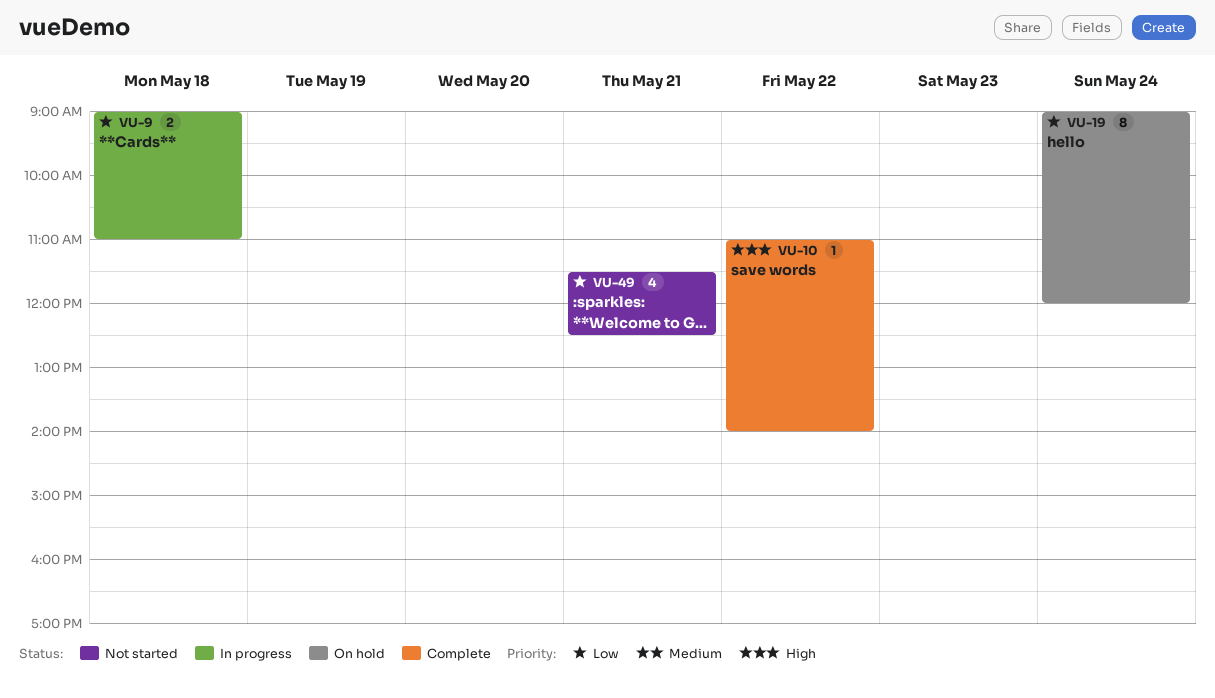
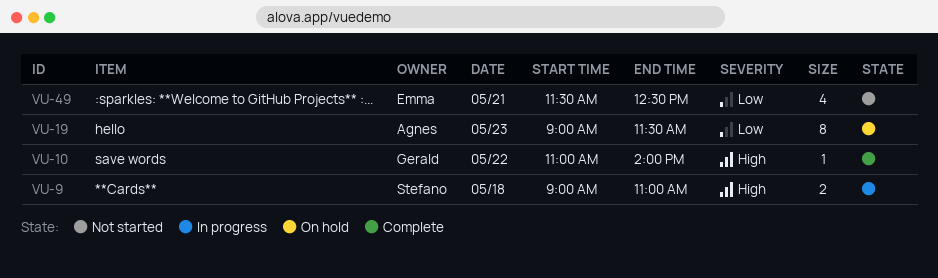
VU-9, priority: Low -> High
VU-19, day: May 24 -> May 23
VU-19, ends: 12:00 -> 11:30

